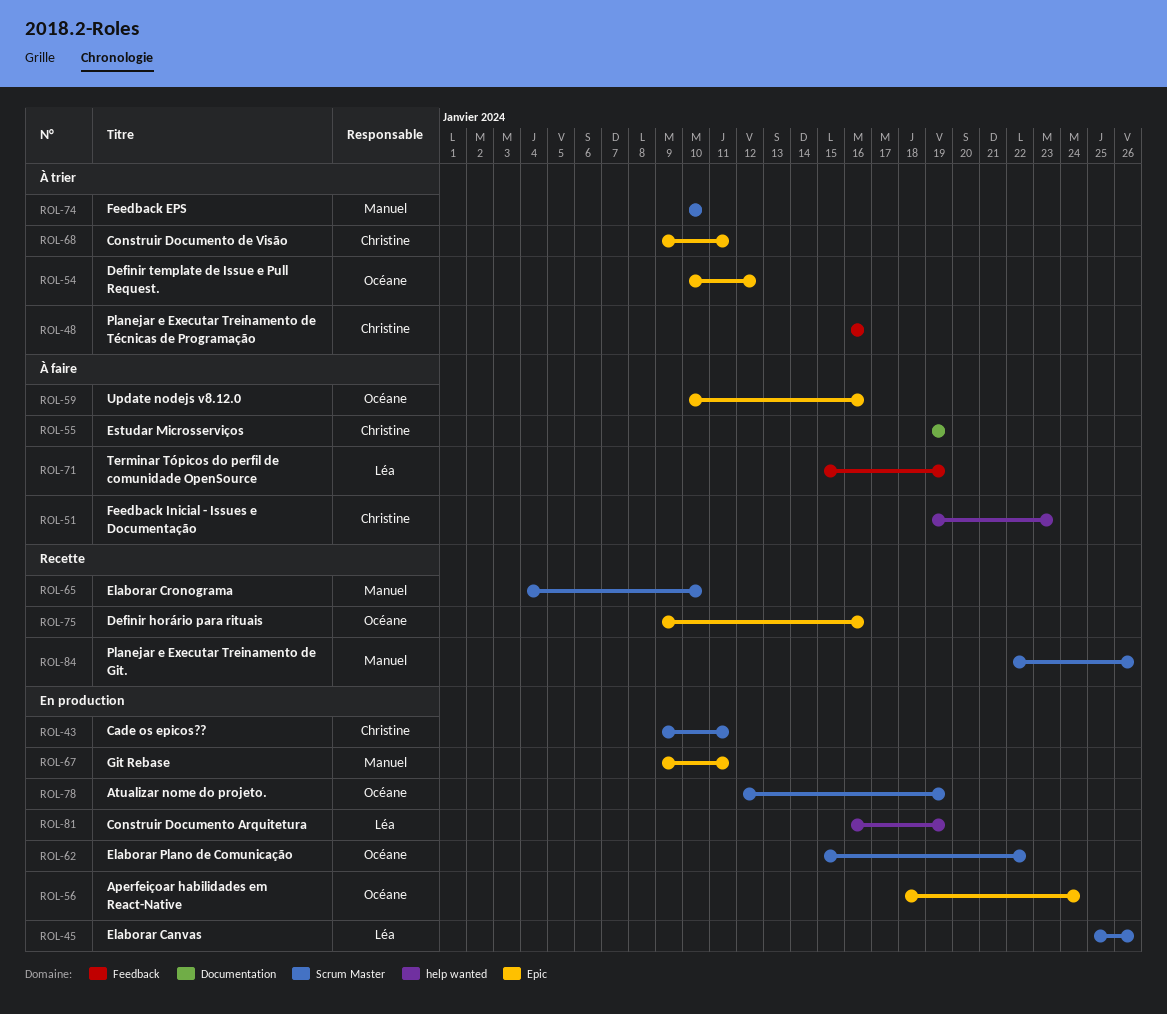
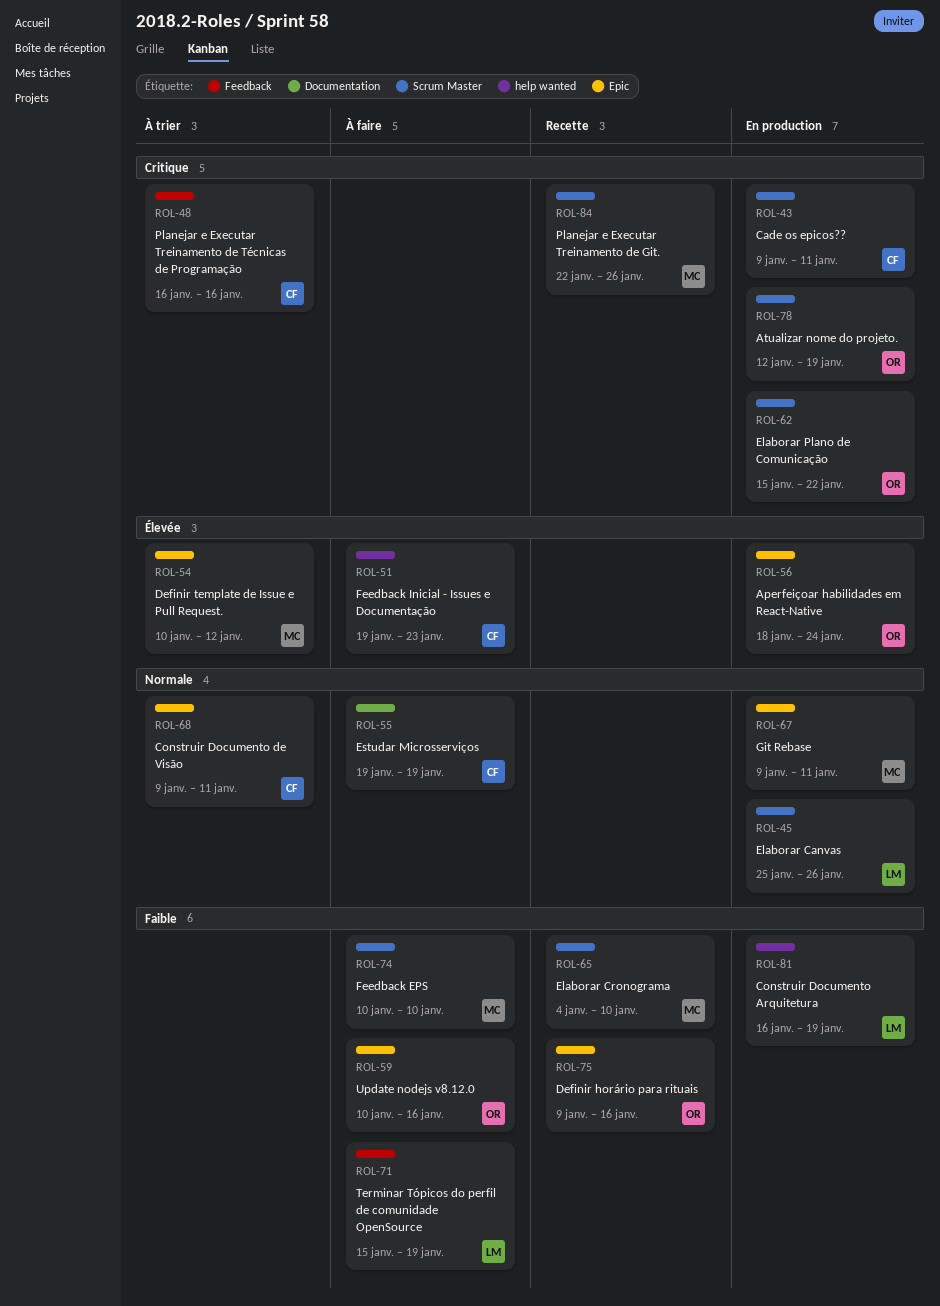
ROL-54, owner: Océane -> Manuel
ROL-74, status: À trier -> À faire

